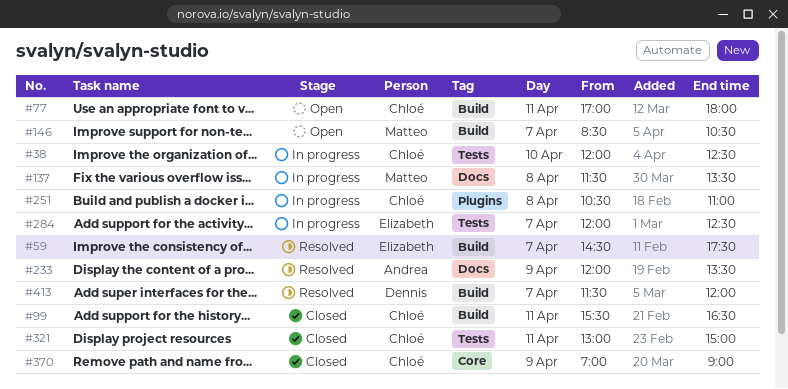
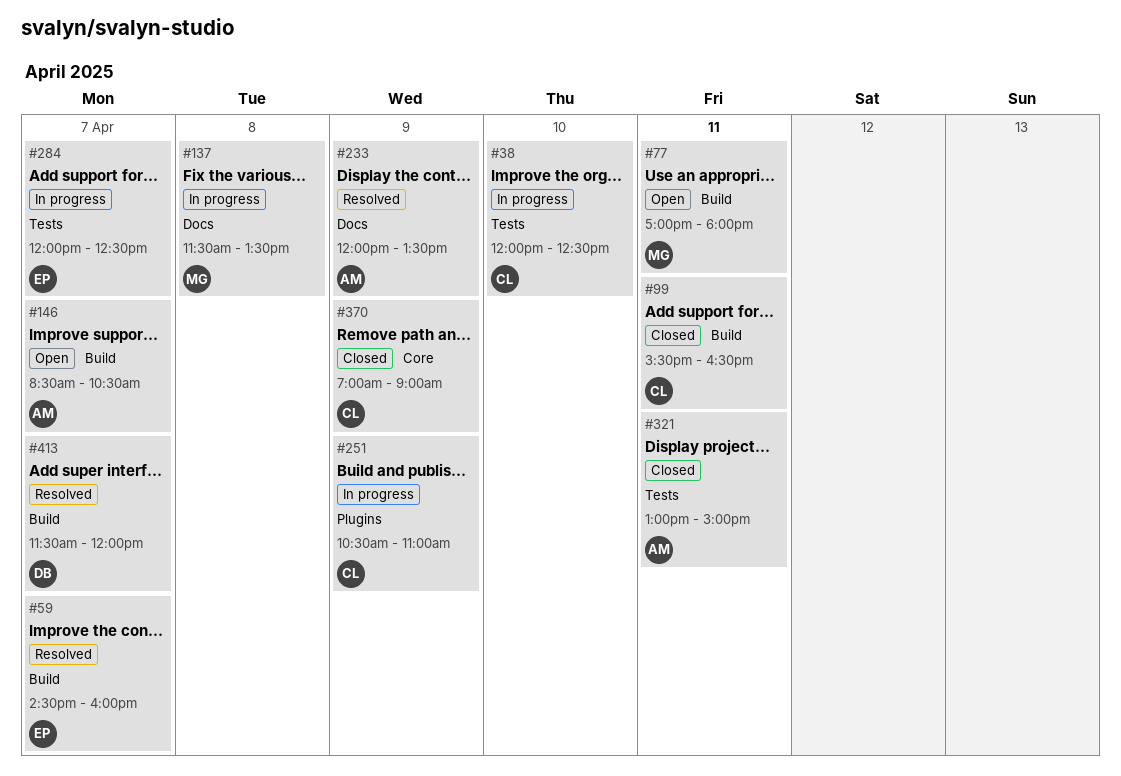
#59, ends: 17:30 -> 16:00
#77, owner: Chloé -> Matteo
#146, owner: Matteo -> Andrea
#251, day: Apr 8 -> Apr 9
#321, owner: Chloé -> Andrea

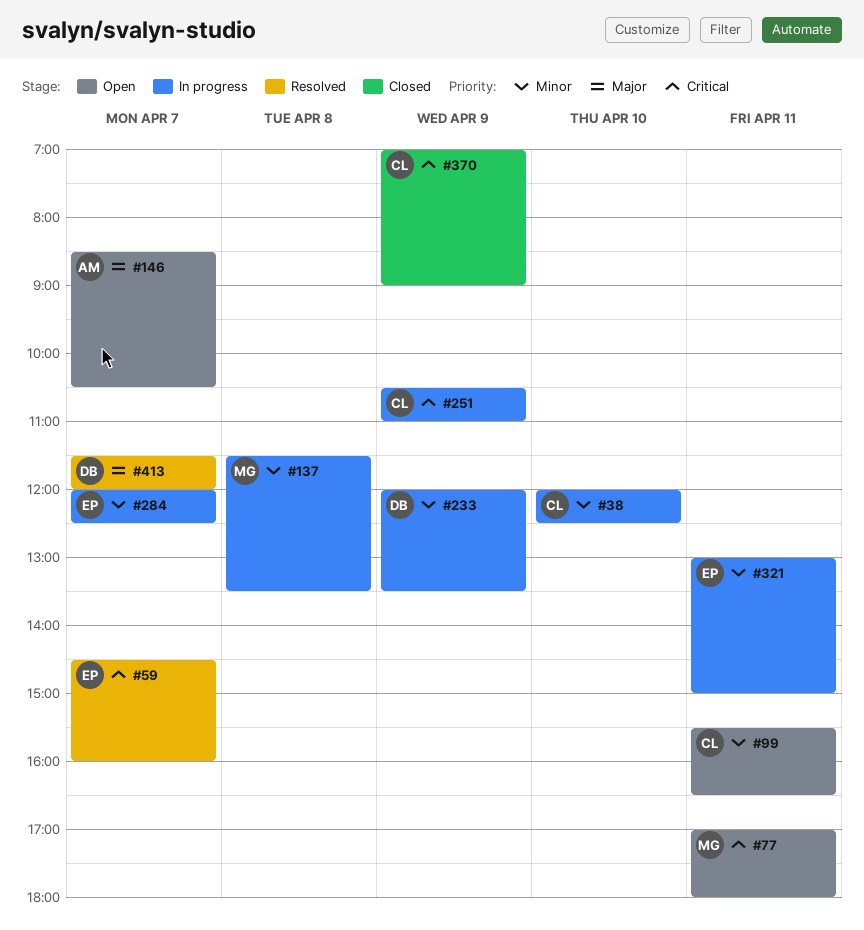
#99, status: Closed -> Open
#233, status: Resolved -> In progress
#233, owner: AM -> DB
#321, status: Closed -> In progress
#321, owner: AM -> EP

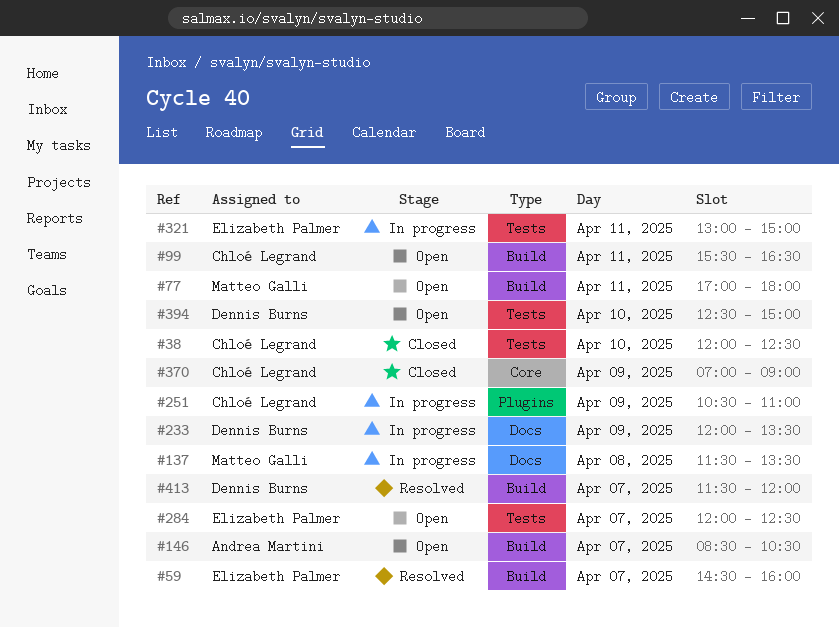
#38, status: In progress -> Closed
#284, status: In progress -> Open
#394: none -> present

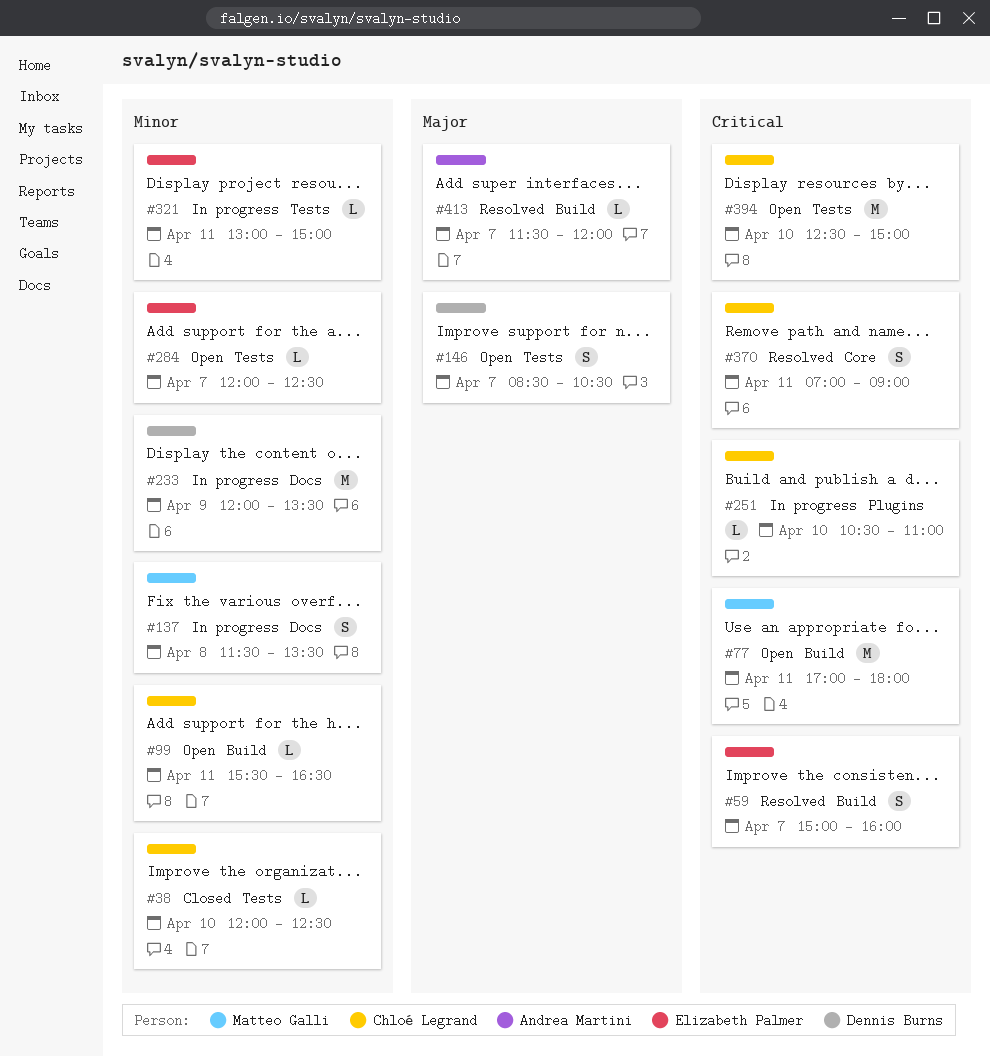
#59, begins: 14:30 -> 15:00
#146, owner: Andrea Martini -> Dennis Burns
#146, label: Build -> Tests
#251, day: Apr 9 -> Apr 10
#370, status: Closed -> Resolved
#370, day: Apr 9 -> Apr 11
#394, owner: Dennis Burns -> Chloé Legrand
#413, owner: Dennis Burns -> Andrea Martini

